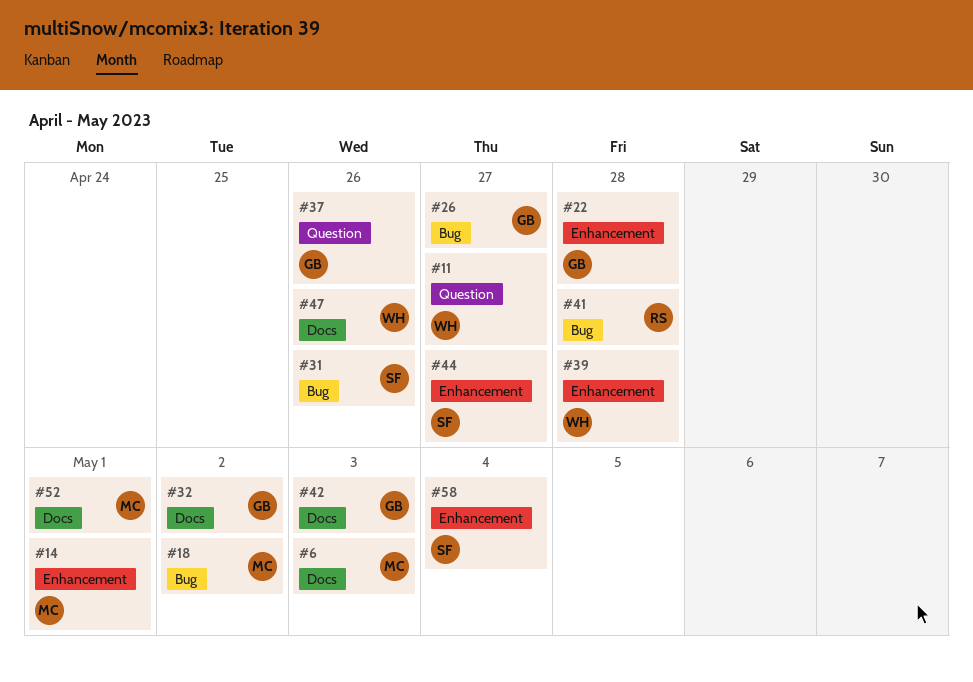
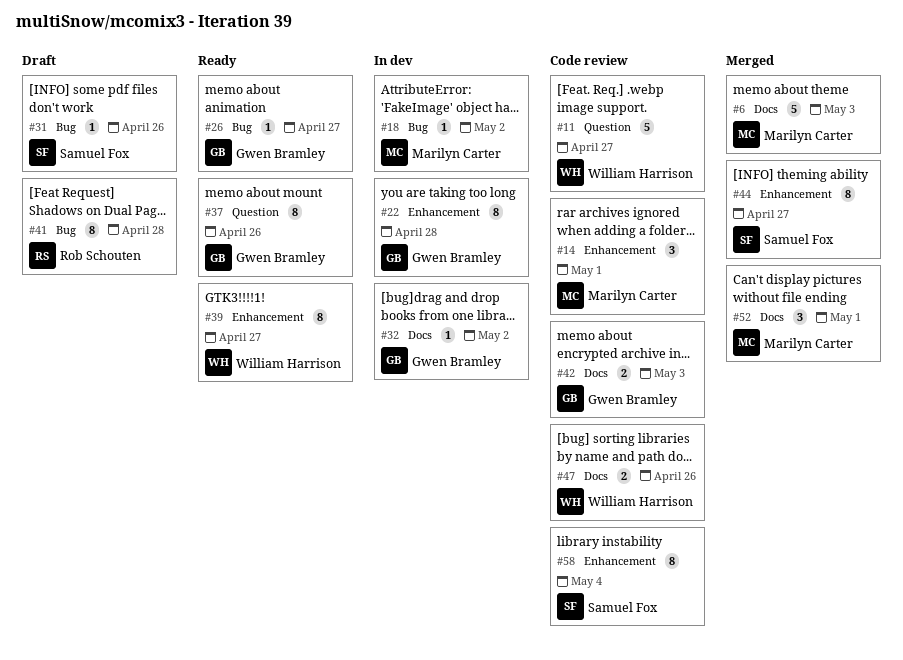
#39, due: Apr 28 -> Apr 27

